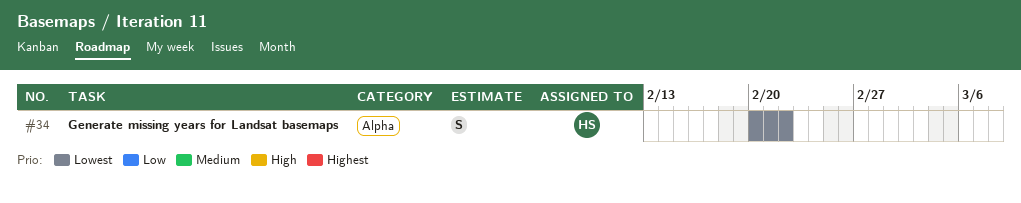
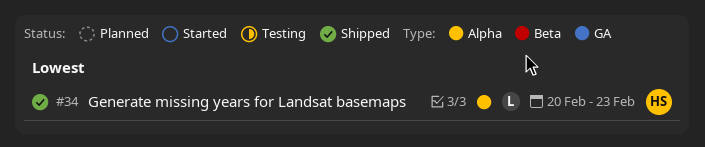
#34, estimate: S -> L
#34, due: Feb 22 -> Feb 23

